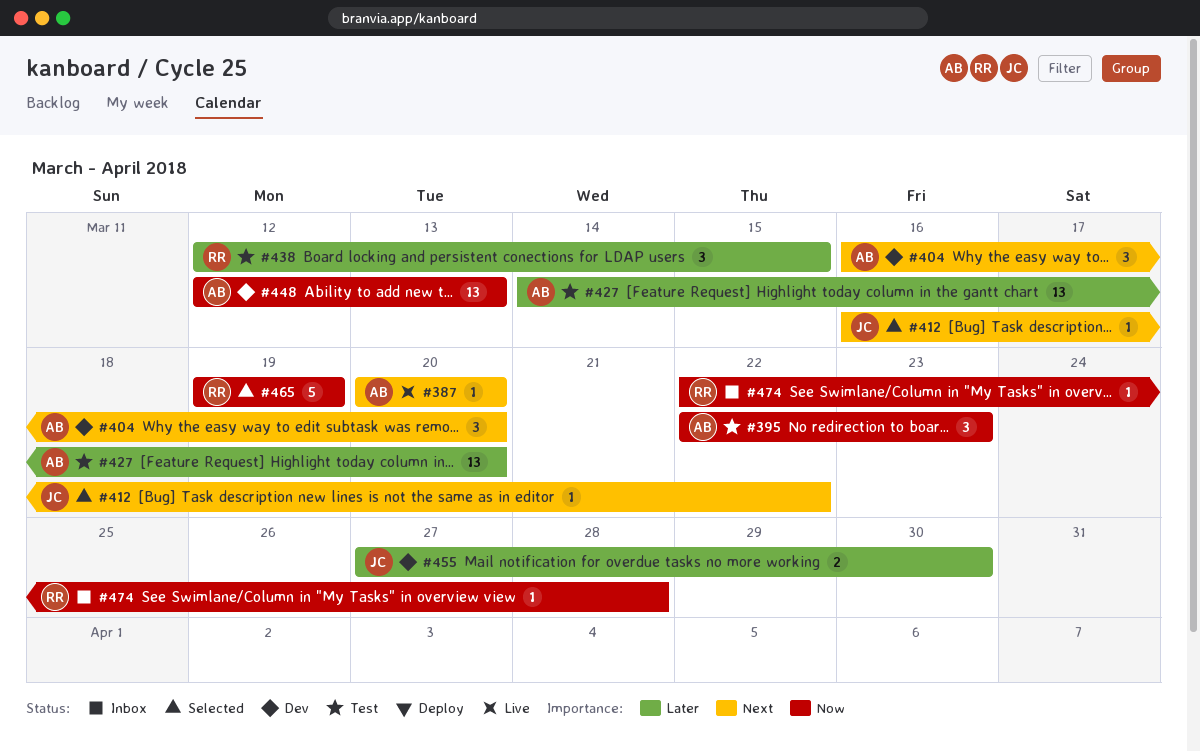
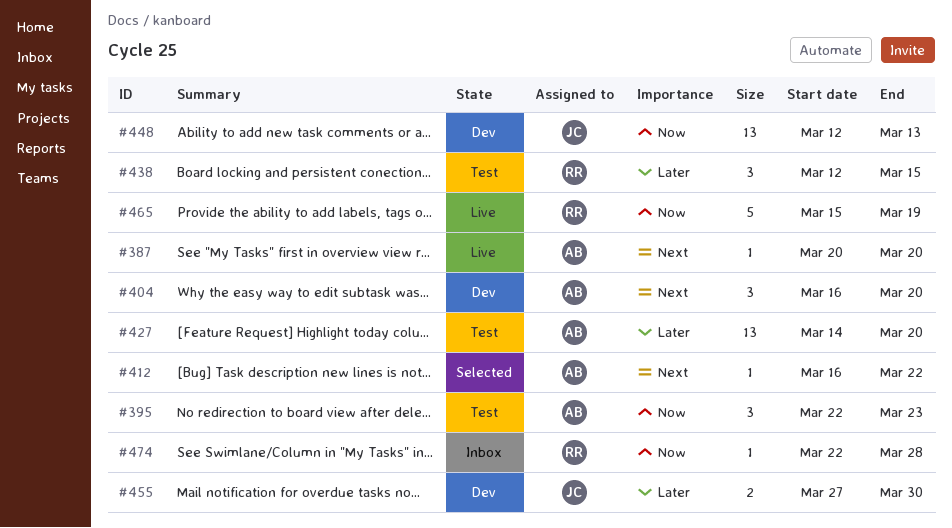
#412, owner: JC -> AB
#448, owner: AB -> JC
#465, status: Selected -> Live
#465, start: Mar 19 -> Mar 15

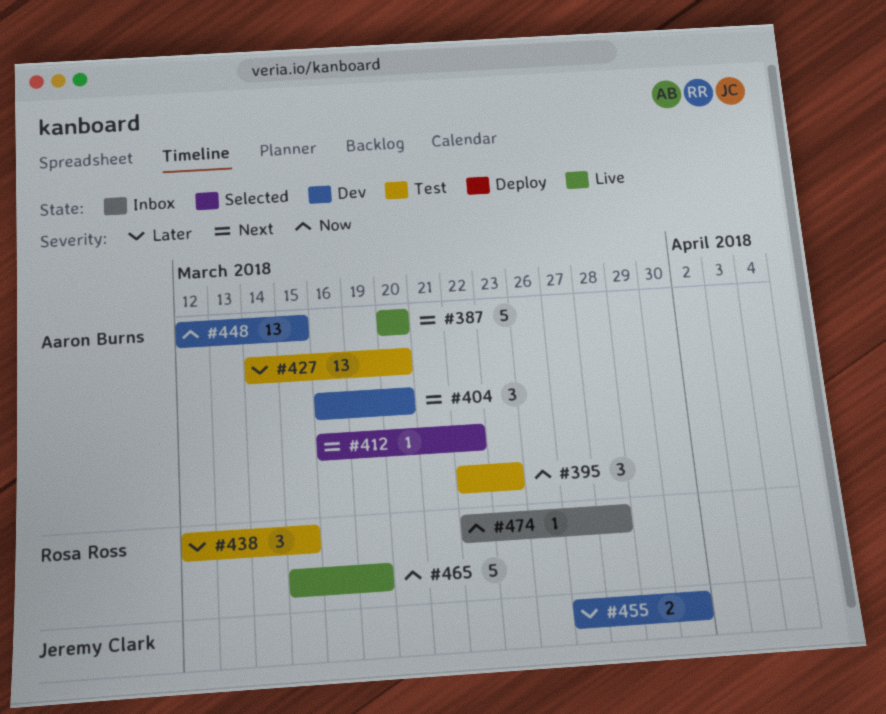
#387, estimate: 1 -> 5
#448, owner: Jeremy Clark -> Aaron Burns
#448, due: Mar 13 -> Mar 15

